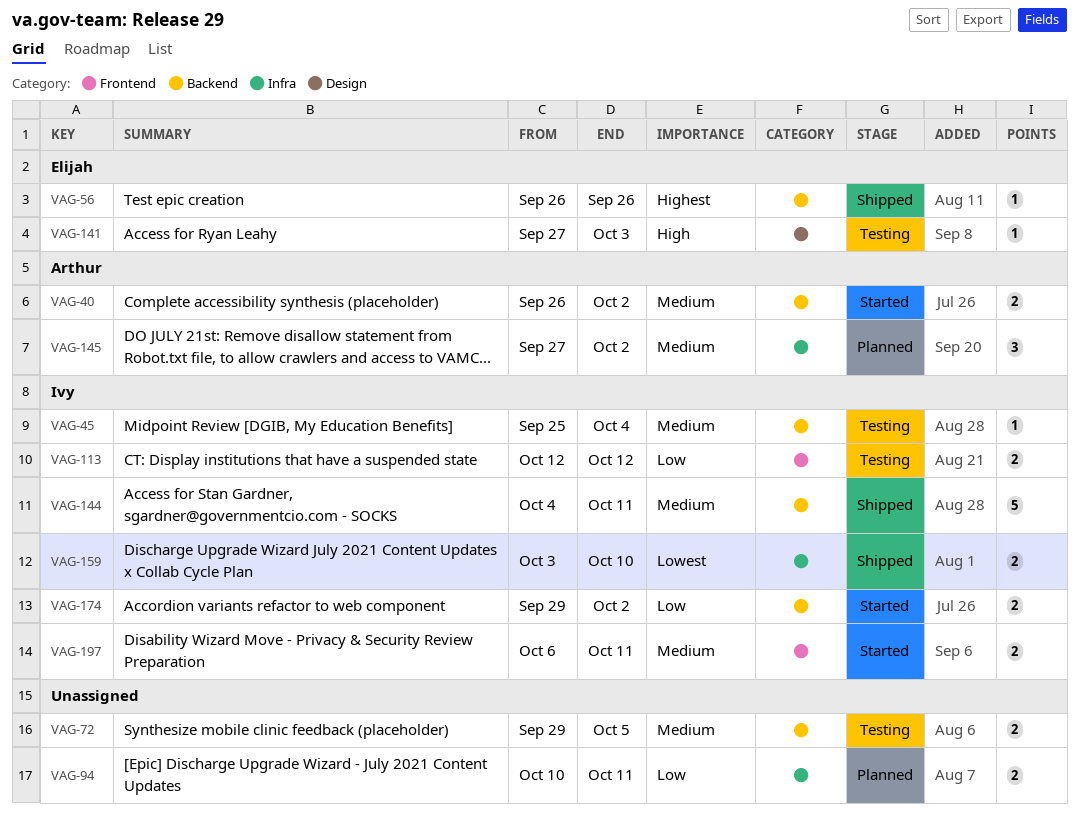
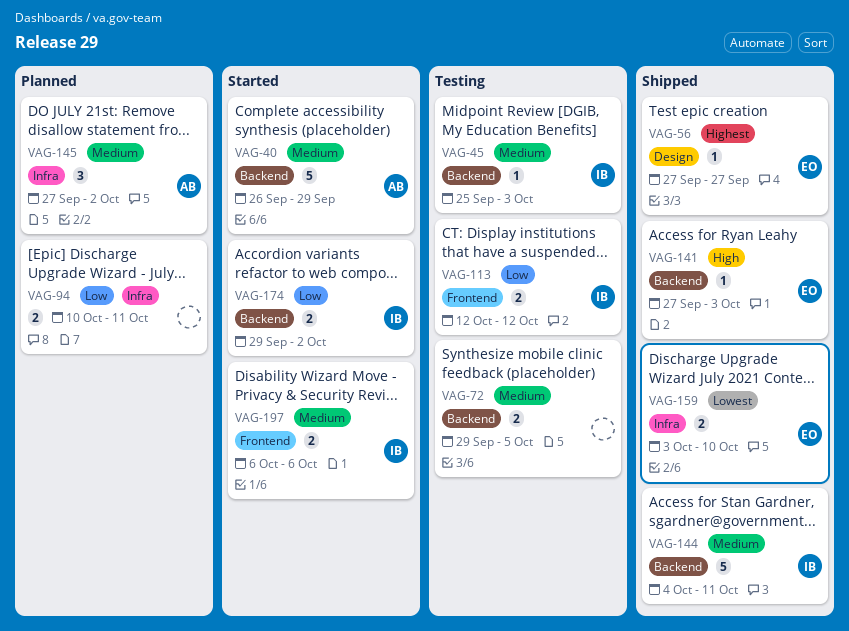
VAG-40, estimate: 2 -> 5
VAG-40, due: Oct 2 -> Sep 29
VAG-45, due: Oct 4 -> Oct 3
VAG-56, label: Backend -> Design
VAG-56, start: Sep 26 -> Sep 27
VAG-56, due: Sep 26 -> Sep 27
VAG-141, status: Testing -> Shipped
VAG-141, label: Design -> Backend
VAG-159, owner: Ivy -> Elijah
VAG-197, due: Oct 11 -> Oct 6

